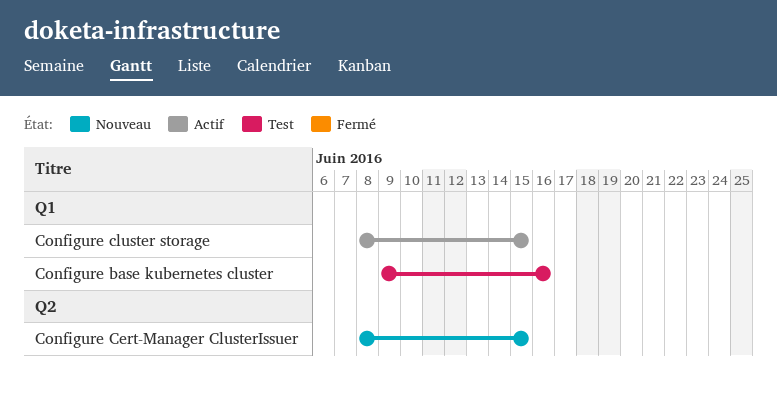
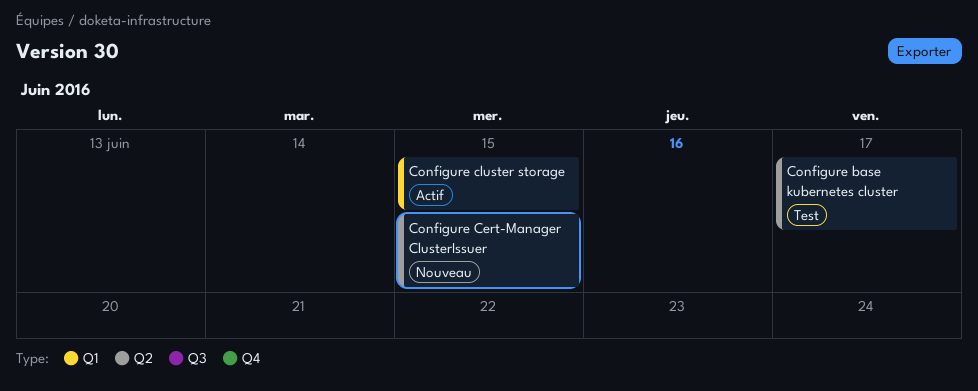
Configure base kubernetes cluster, label: Q1 -> Q2
Configure base kubernetes cluster, due: Jun 16 -> Jun 17

